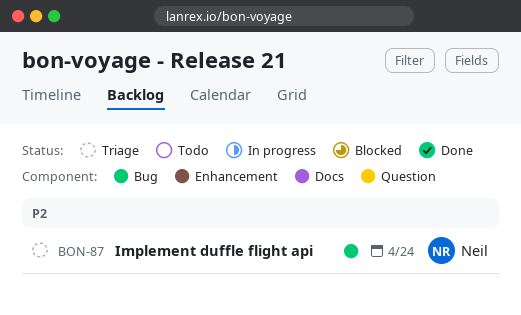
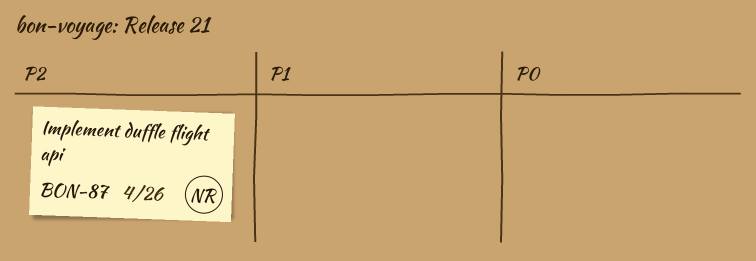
BON-87, due: Apr 24 -> Apr 26

